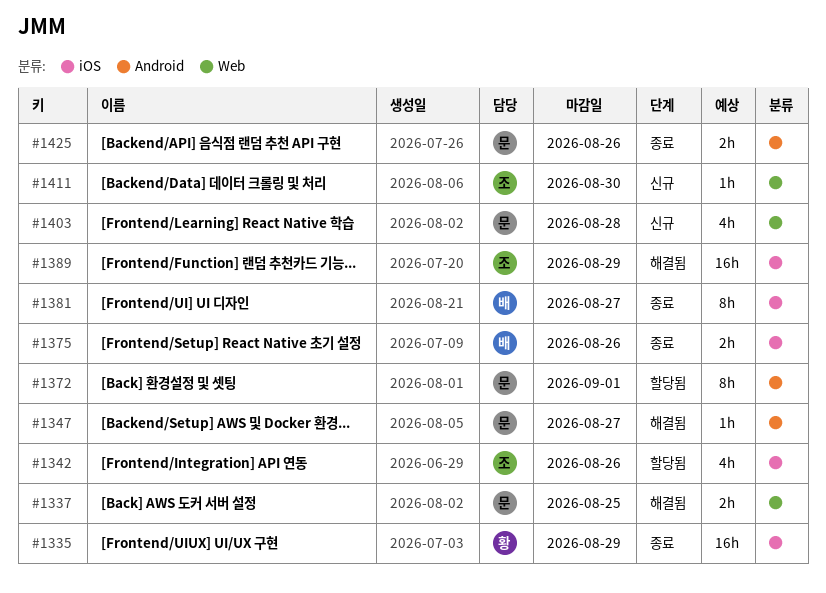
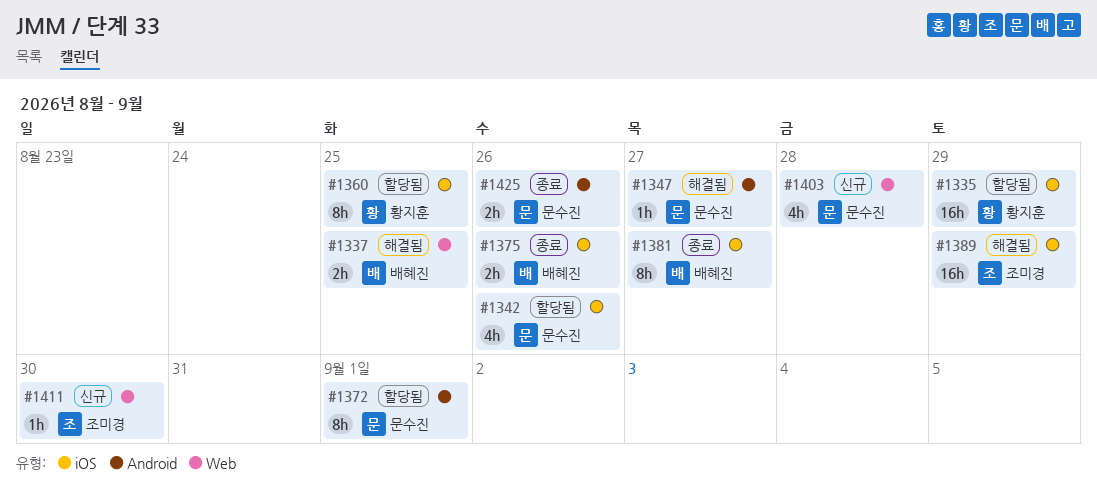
#1335, status: 종료 -> 할당됨
#1337, owner: 문수진 -> 배혜진
#1342, owner: 조미경 -> 문수진
#1360: none -> present

